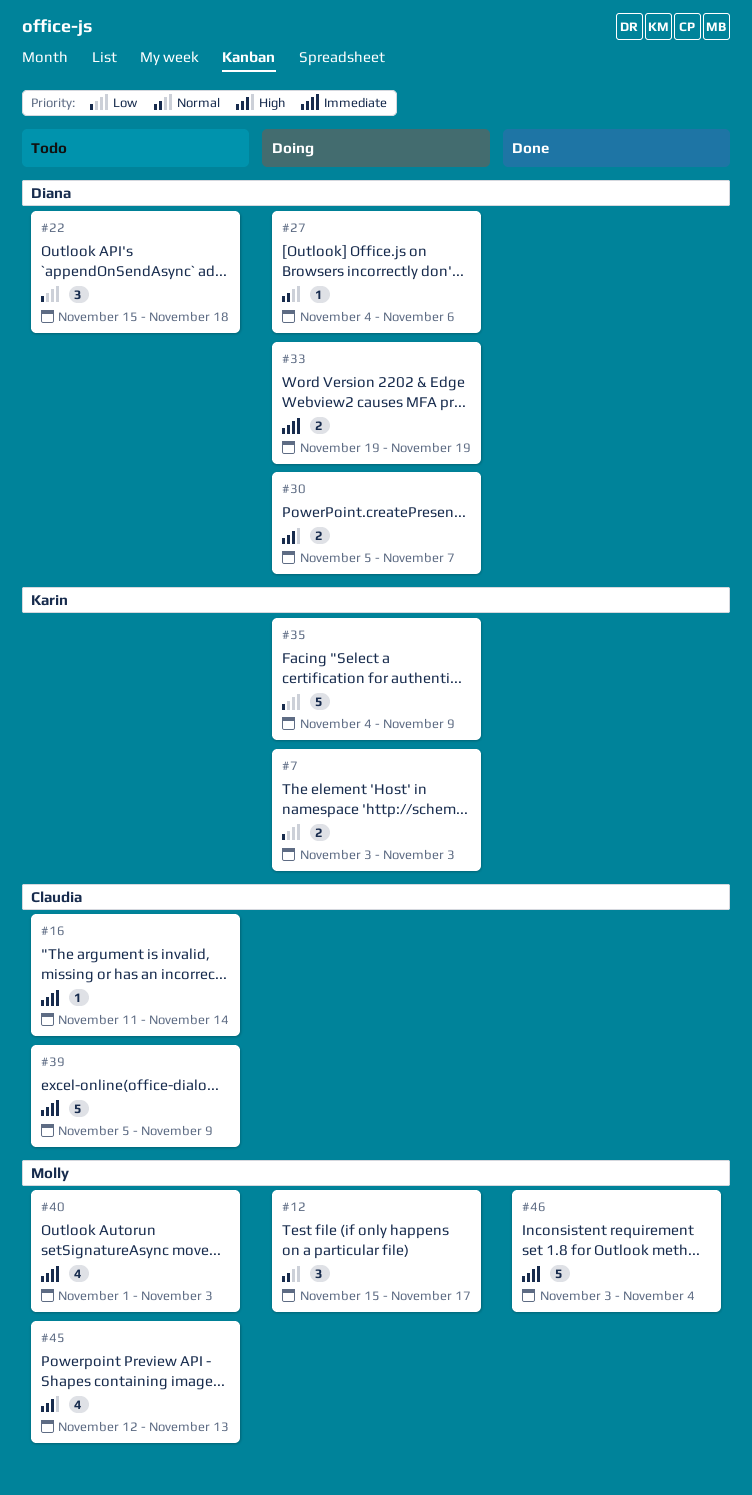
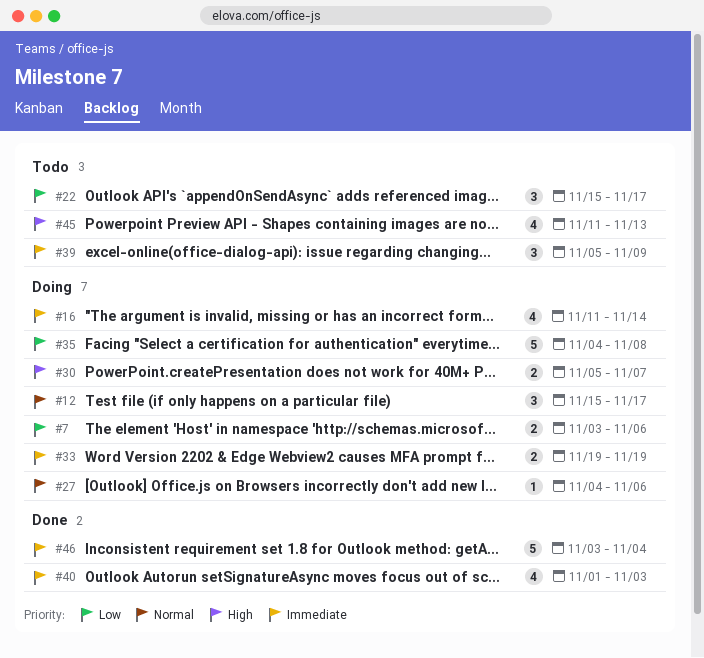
#7, due: Nov 3 -> Nov 6
#16, status: Todo -> Doing
#16, estimate: 1 -> 4
#22, due: Nov 18 -> Nov 17
#35, due: Nov 9 -> Nov 8
#39, estimate: 5 -> 3
#40, status: Todo -> Done
#45, start: Nov 12 -> Nov 11

